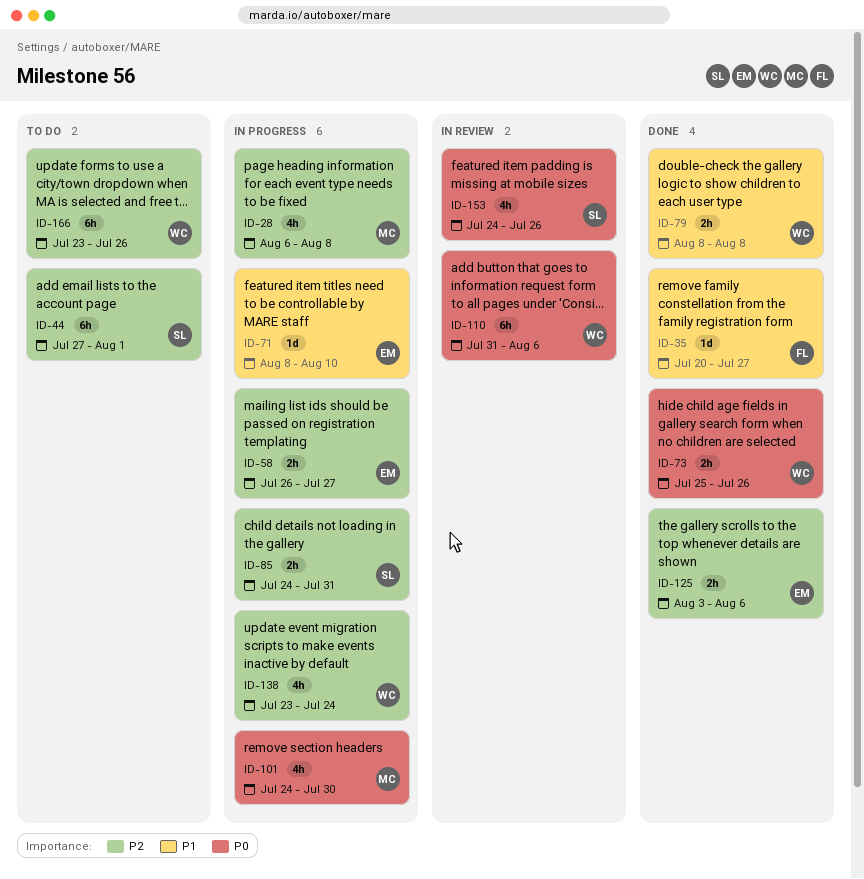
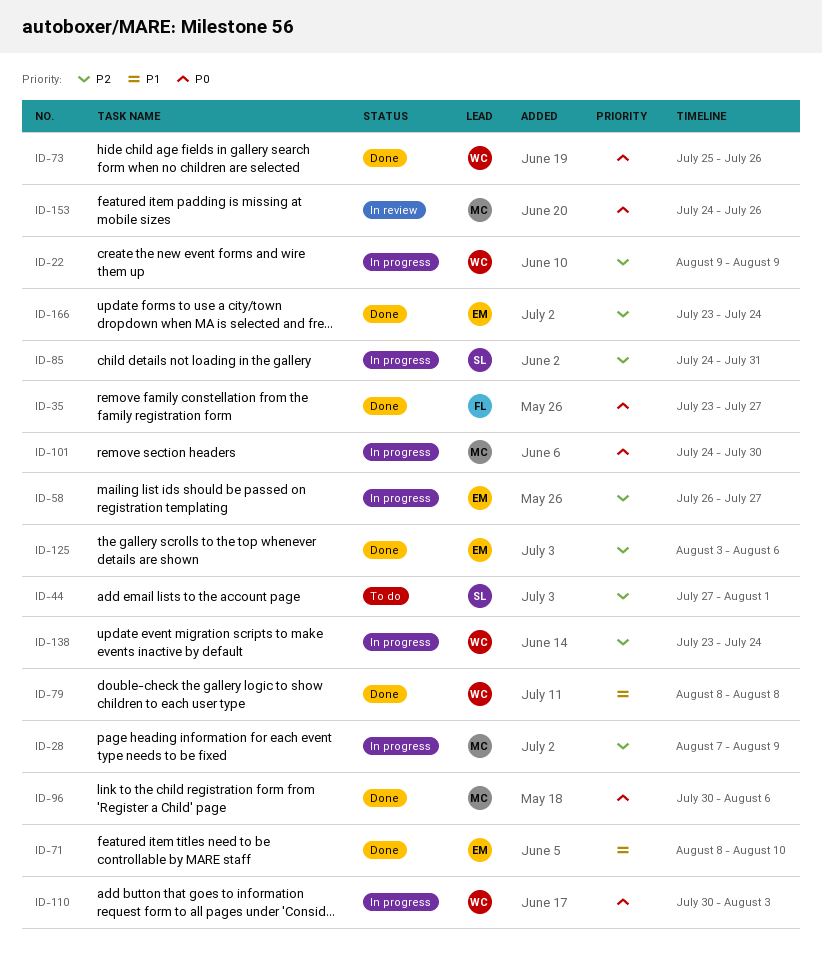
ID-22: none -> present
ID-28, start: Aug 6 -> Aug 7
ID-28, due: Aug 8 -> Aug 9
ID-35, priority: P1 -> P0
ID-35, start: Jul 20 -> Jul 23
ID-71, status: In progress -> Done
ID-96: none -> present
ID-110, status: In review -> In progress
ID-110, start: Jul 31 -> Jul 30
ID-110, due: Aug 6 -> Aug 3
ID-153, owner: SL -> MC
ID-166, status: To do -> Done
ID-166, owner: WC -> EM
ID-166, due: Jul 26 -> Jul 24

